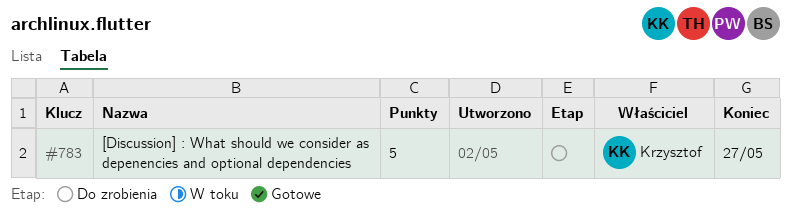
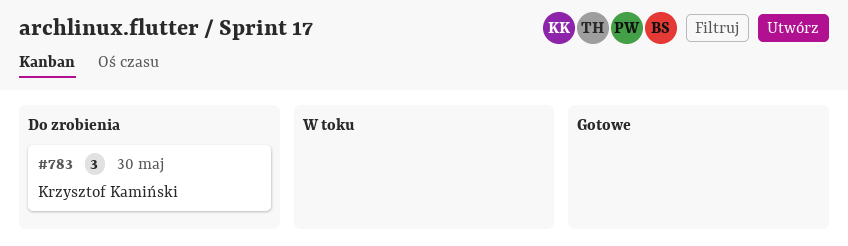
#783, estimate: 5 -> 3
#783, due: May 27 -> May 30

